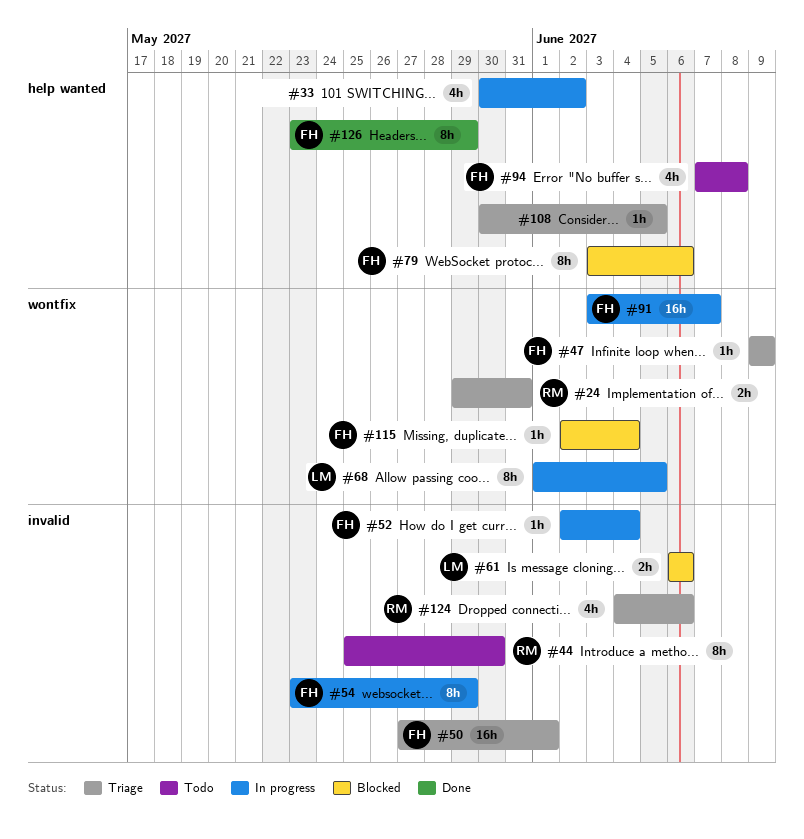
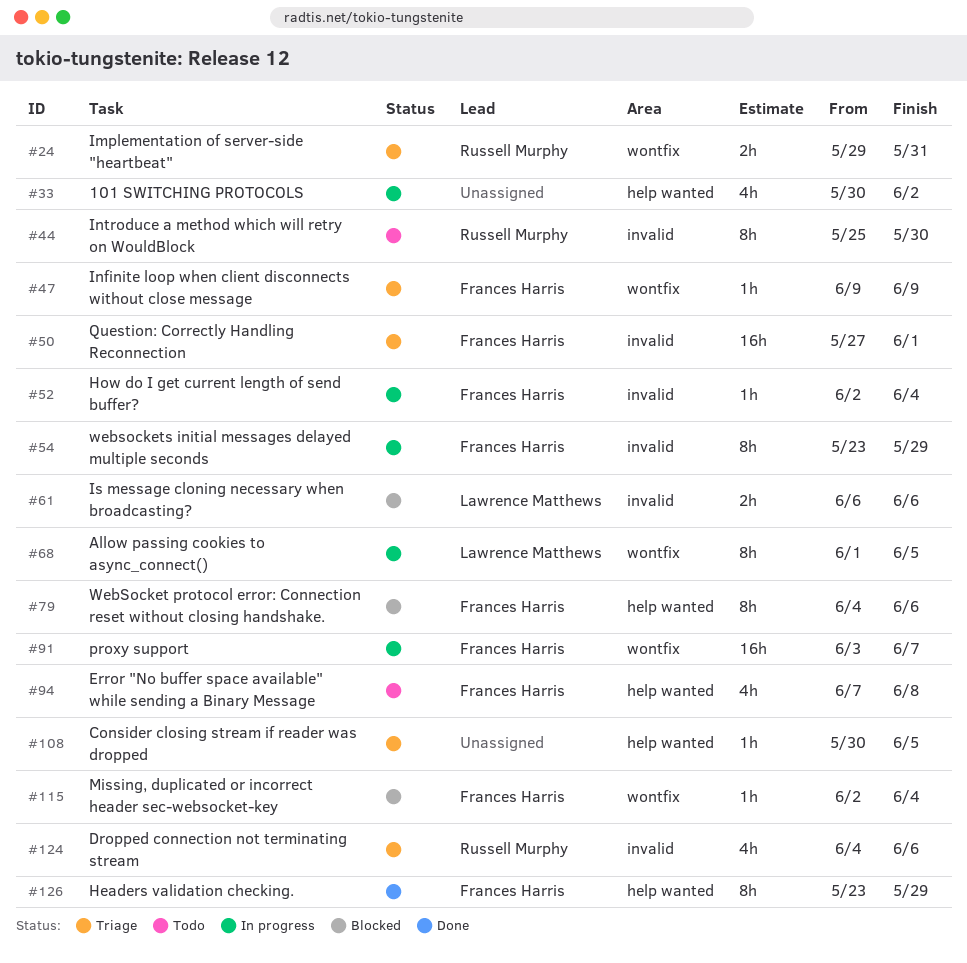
#79, start: Jun 3 -> Jun 4

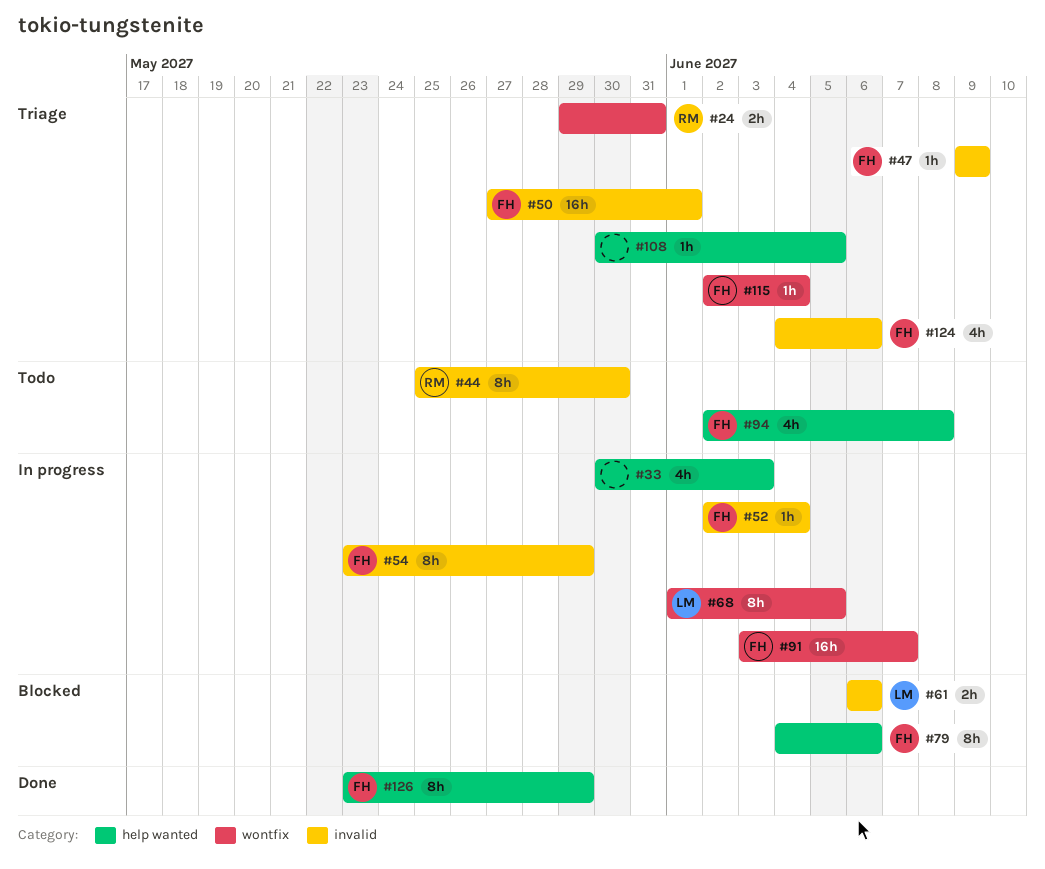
#33, due: Jun 2 -> Jun 3
#47, label: wontfix -> invalid
#94, start: Jun 7 -> Jun 2
#115, status: Blocked -> Triage
#124, owner: Russell Murphy -> Frances Harris

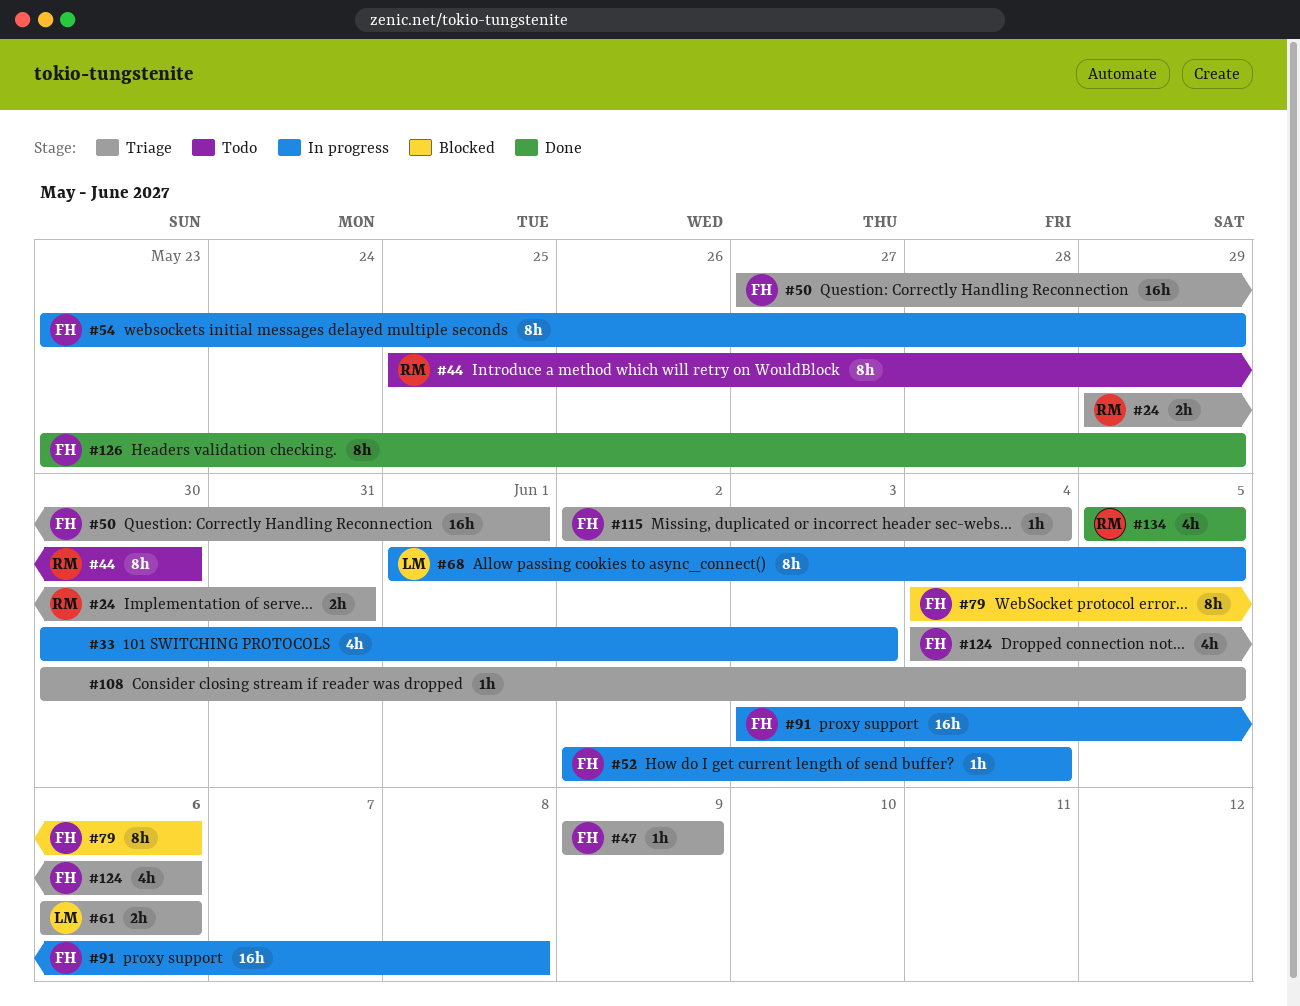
#61, status: Blocked -> Triage
#91, due: Jun 7 -> Jun 8
#94: present -> none
#134: none -> present

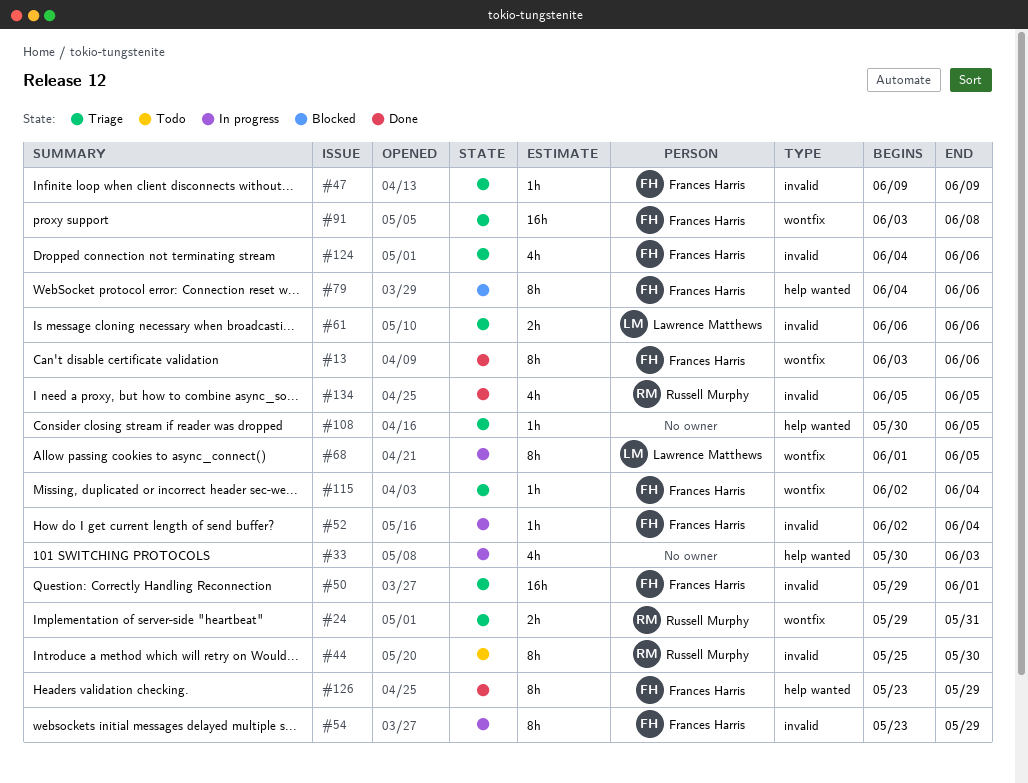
#13: none -> present
#50, start: May 27 -> May 29
#91, status: In progress -> Triage

